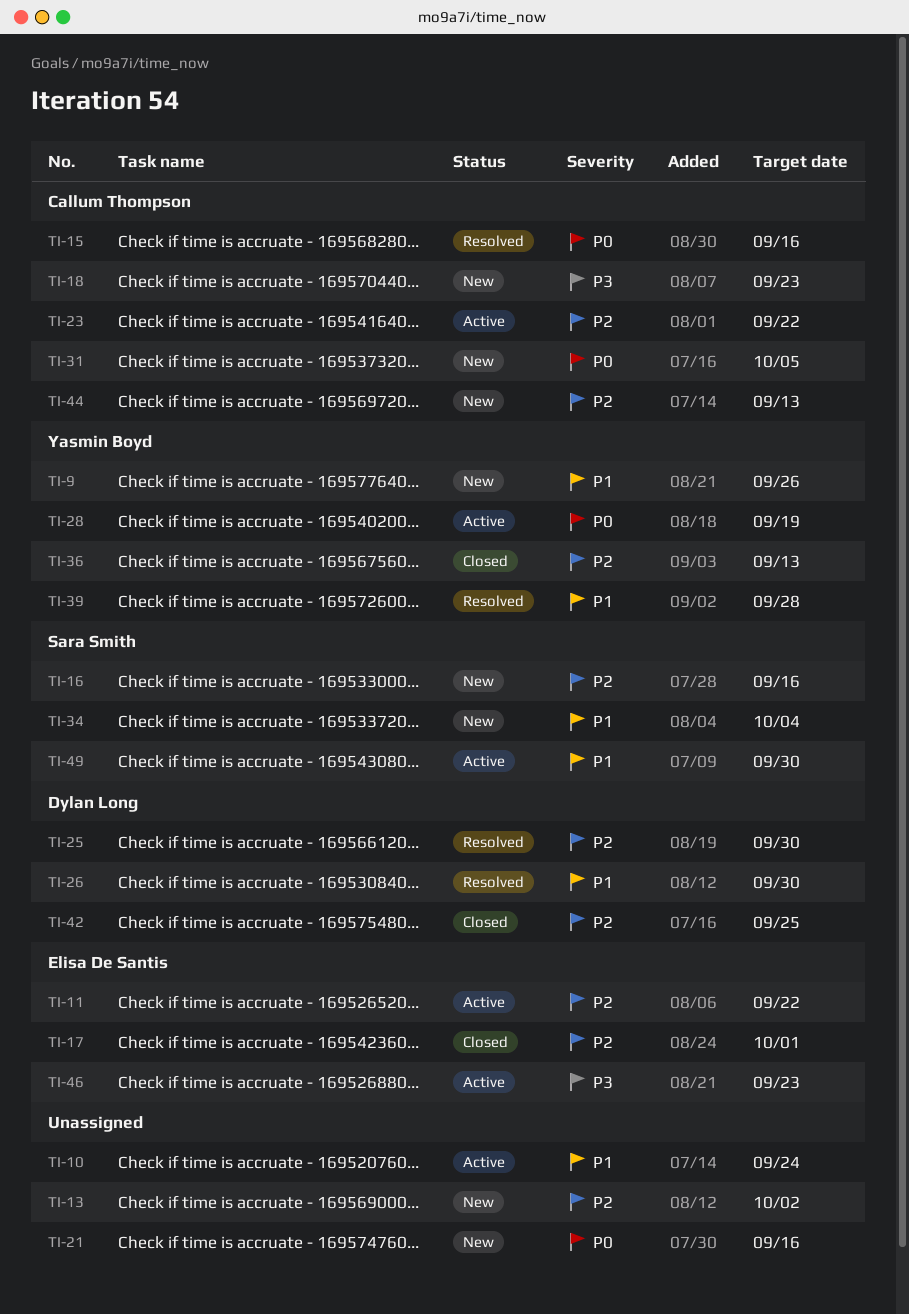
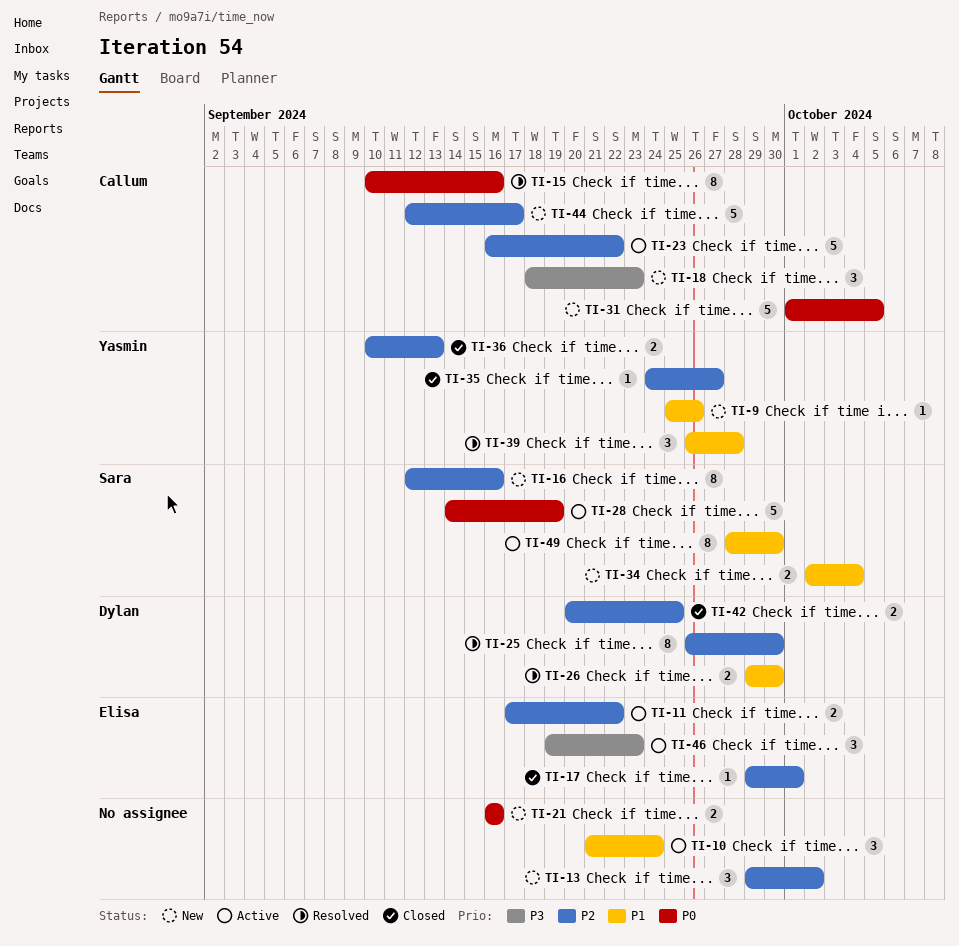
TI-28, owner: Yasmin Boyd -> Sara Smith
TI-35: none -> present
TI-44, due: Sep 13 -> Sep 17

